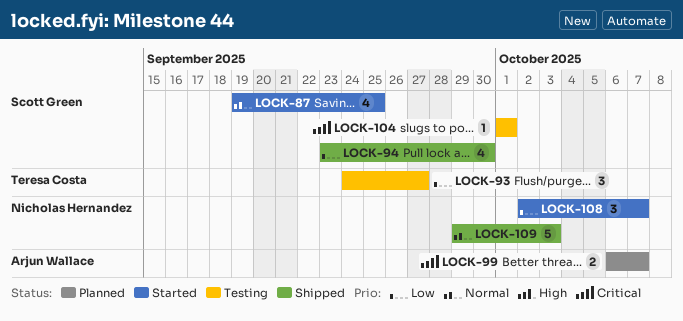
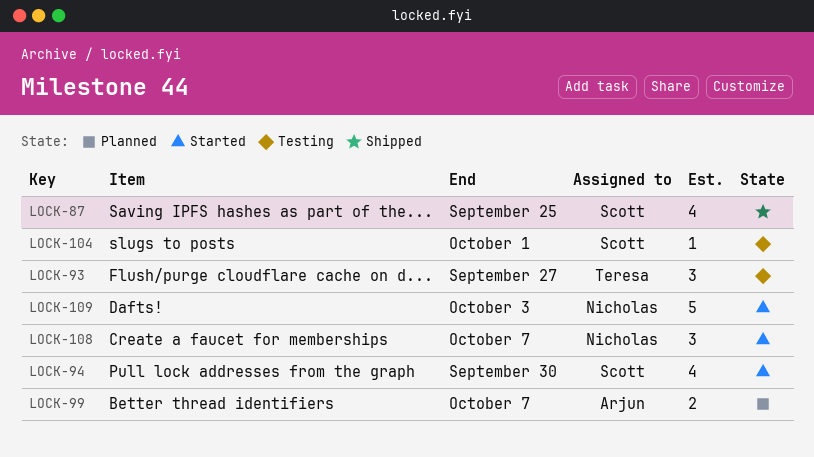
LOCK-87, status: Started -> Shipped
LOCK-94, status: Shipped -> Started
LOCK-109, status: Shipped -> Started

